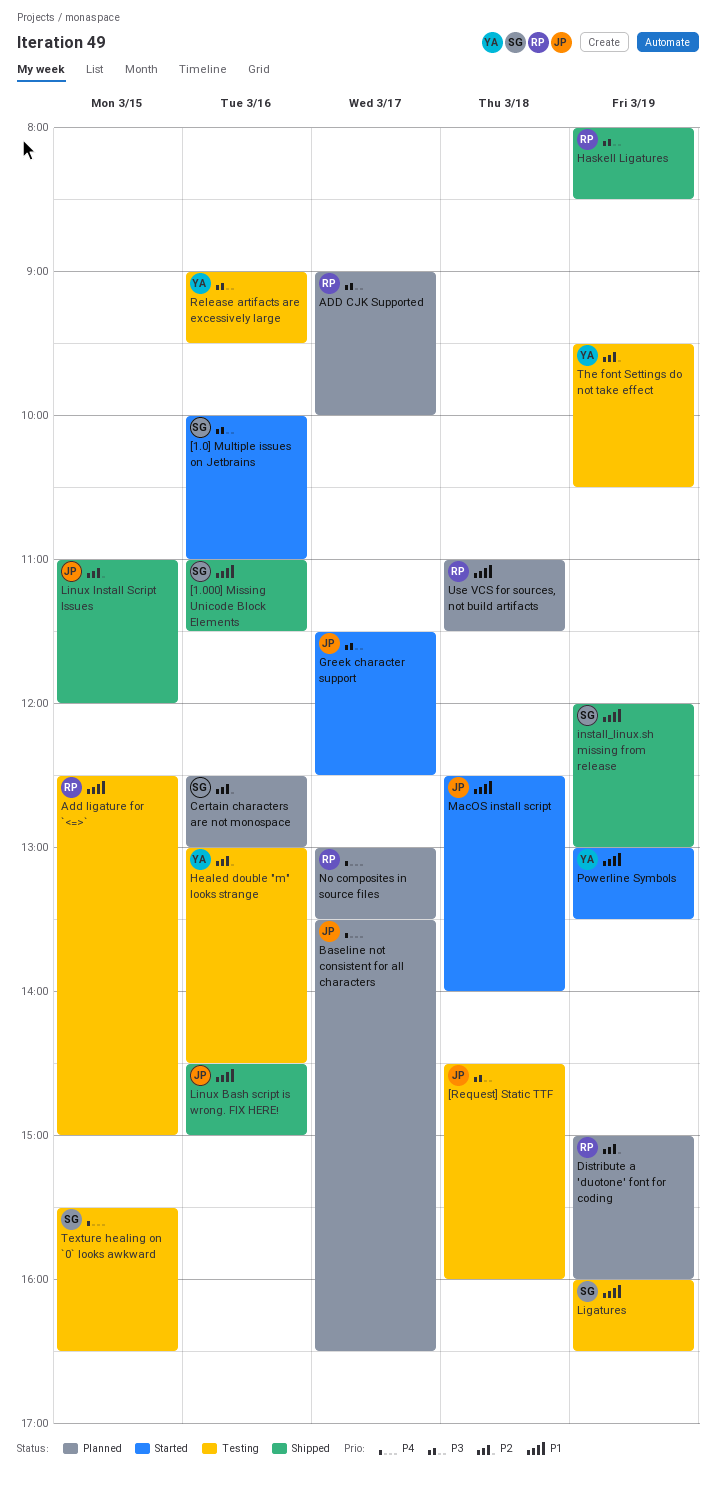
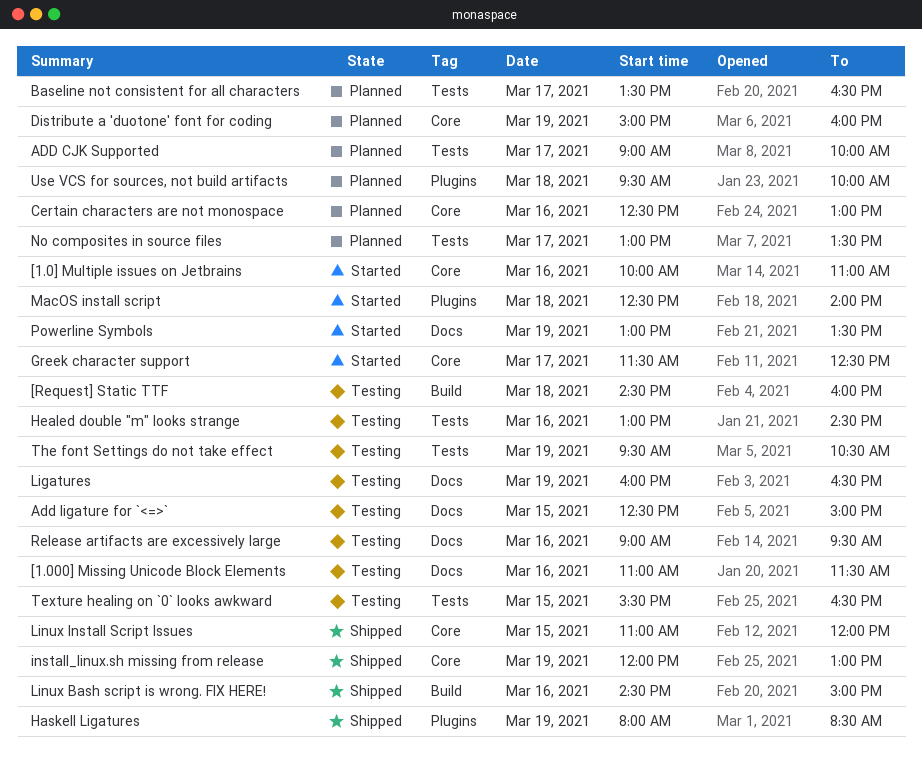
[1.000] Missing Unicode Block Elements, status: Shipped -> Testing
Use VCS for sources, not build artifacts, begins: 11:00 -> 09:30
Use VCS for sources, not build artifacts, ends: 11:30 -> 10:00

